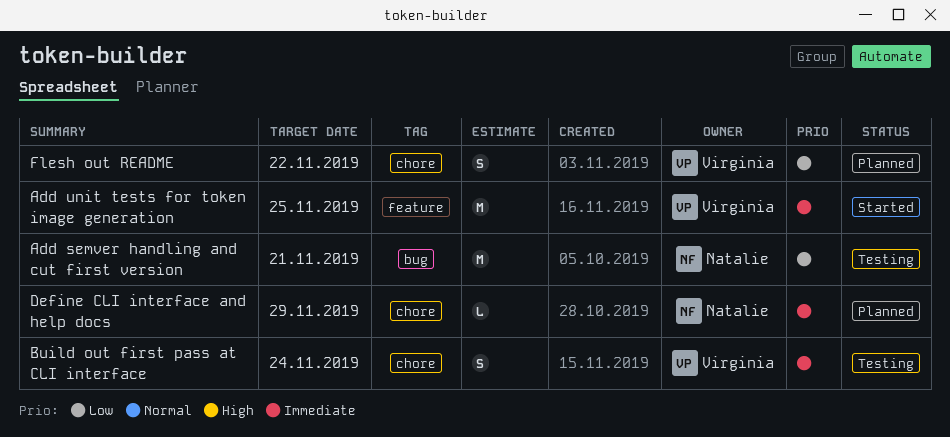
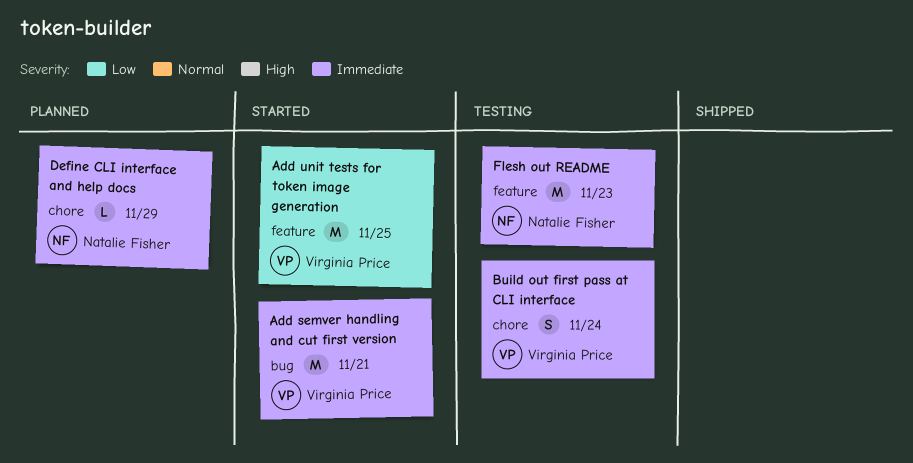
Add semver handling and cut first version, status: Testing -> Started
Add semver handling and cut first version, owner: Natalie Fisher -> Virginia Price
Add semver handling and cut first version, priority: Low -> Immediate
Add unit tests for token image generation, priority: Immediate -> Low
Flesh out README, status: Planned -> Testing
Flesh out README, owner: Virginia Price -> Natalie Fisher
Flesh out README, priority: Low -> Immediate
Flesh out README, label: chore -> feature
Flesh out README, estimate: S -> M
Flesh out README, due: Nov 22 -> Nov 23

